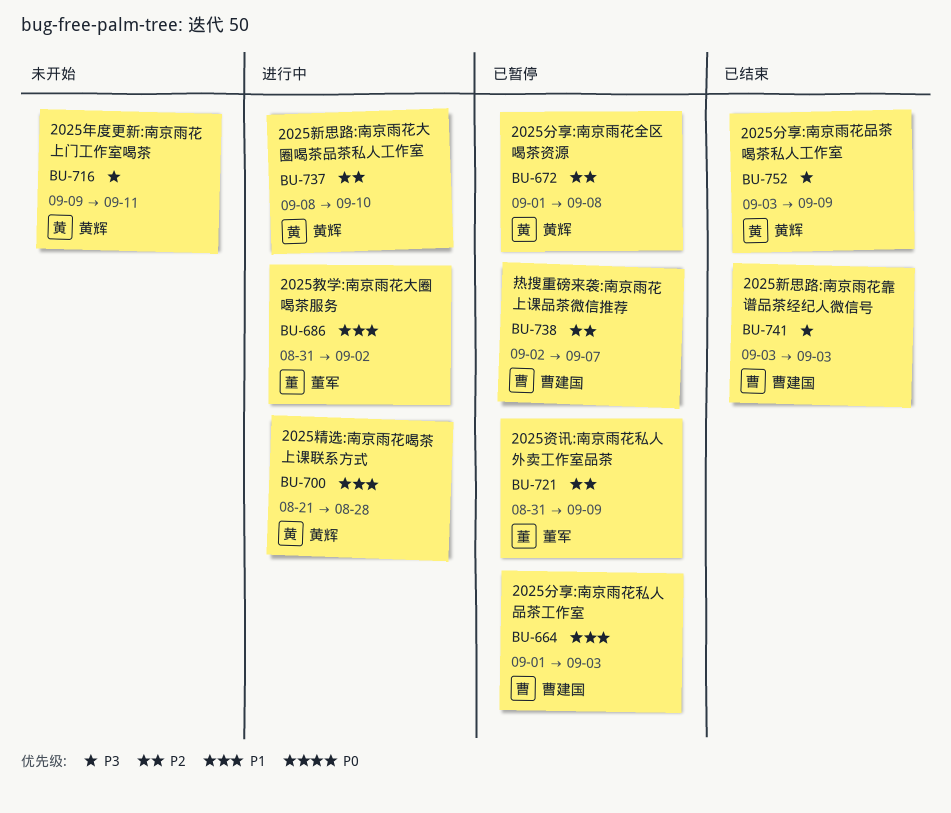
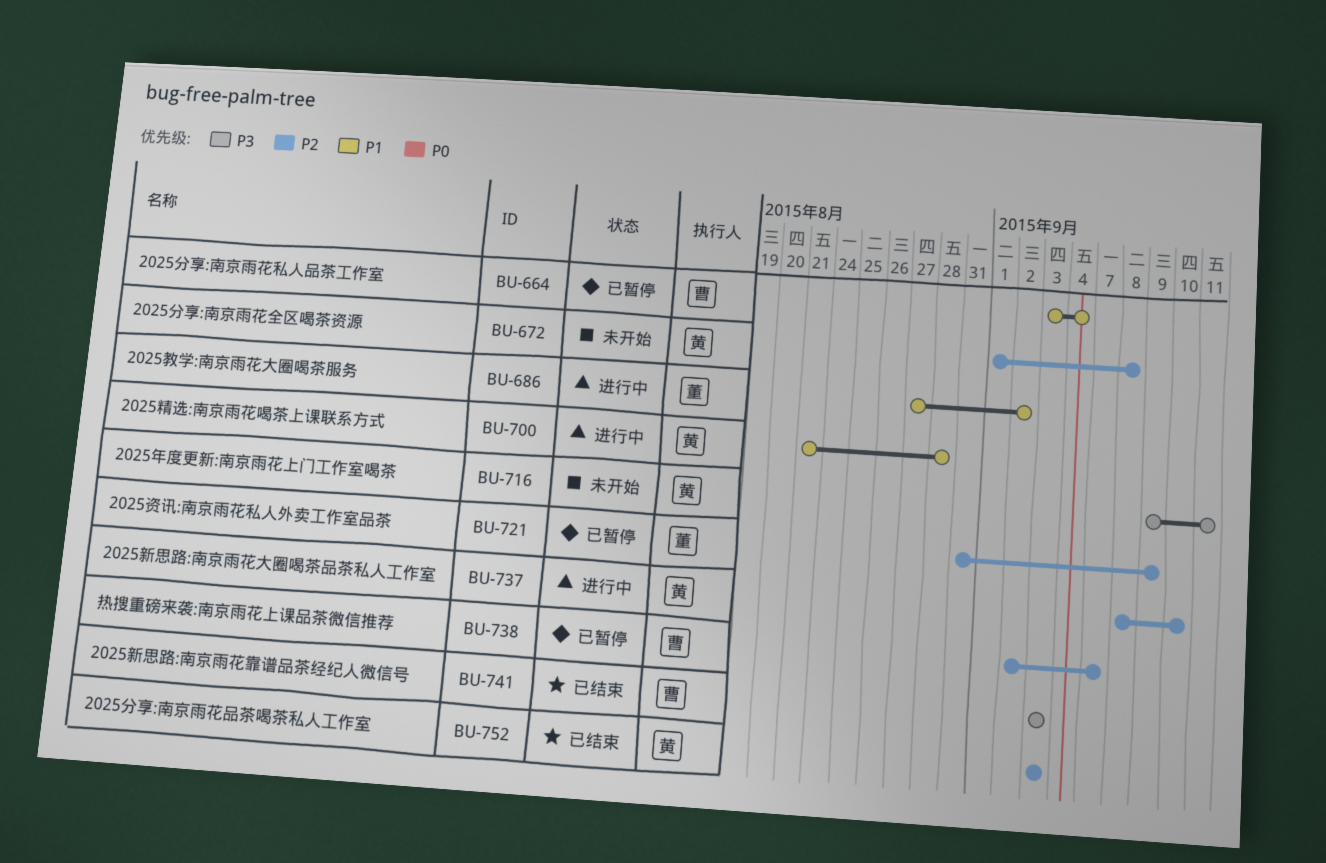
BU-664, start: Sep 1 -> Sep 3
BU-664, due: Sep 3 -> Sep 4
BU-672, status: 已暂停 -> 未开始
BU-686, start: Aug 31 -> Aug 27
BU-752, priority: P3 -> P2
BU-752, due: Sep 9 -> Sep 3

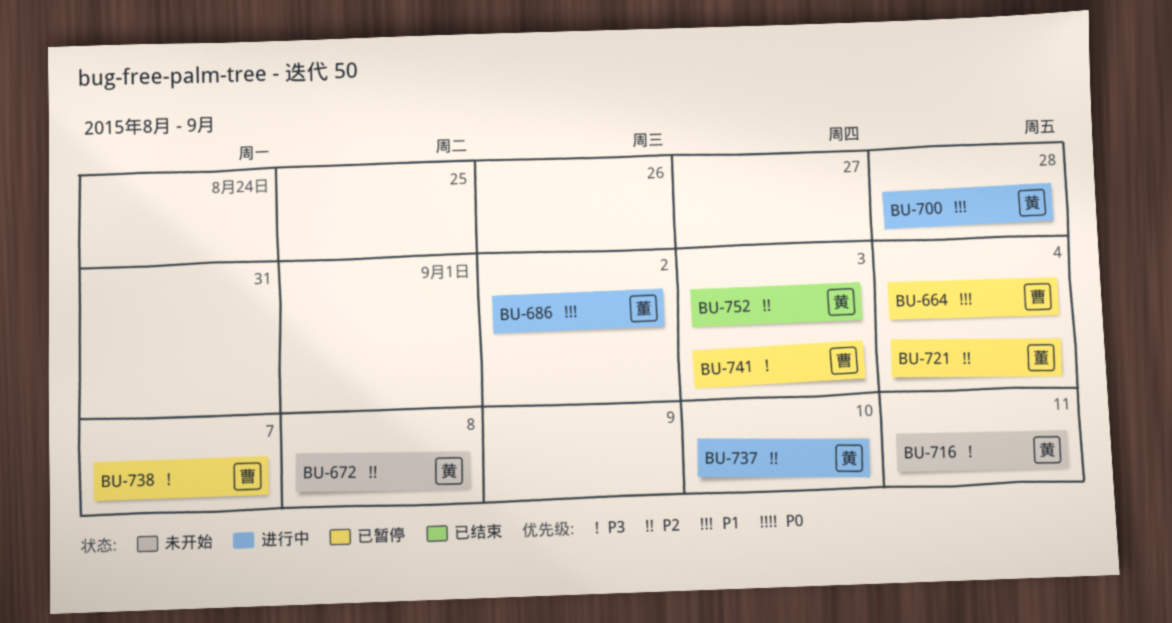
BU-721, due: Sep 9 -> Sep 4
BU-738, priority: P2 -> P3
BU-741, status: 已结束 -> 已暂停

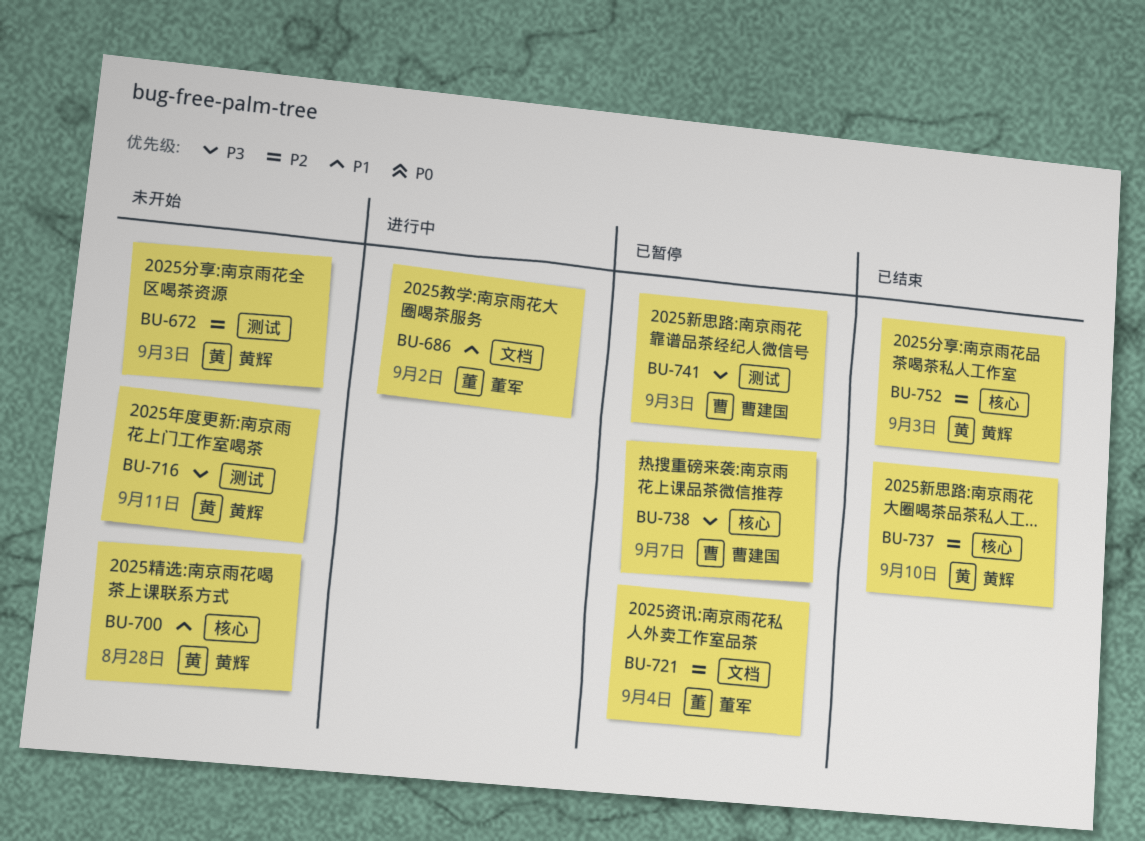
BU-664: present -> none
BU-672, due: Sep 8 -> Sep 3
BU-700, status: 进行中 -> 未开始
BU-737, status: 进行中 -> 已结束

